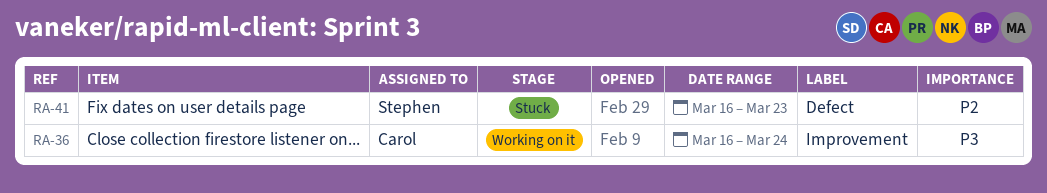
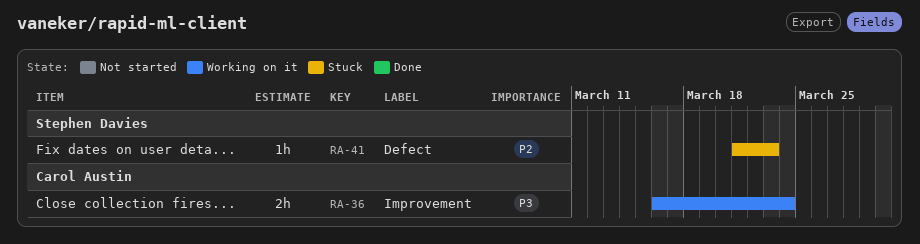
RA-41, start: Mar 16 -> Mar 21

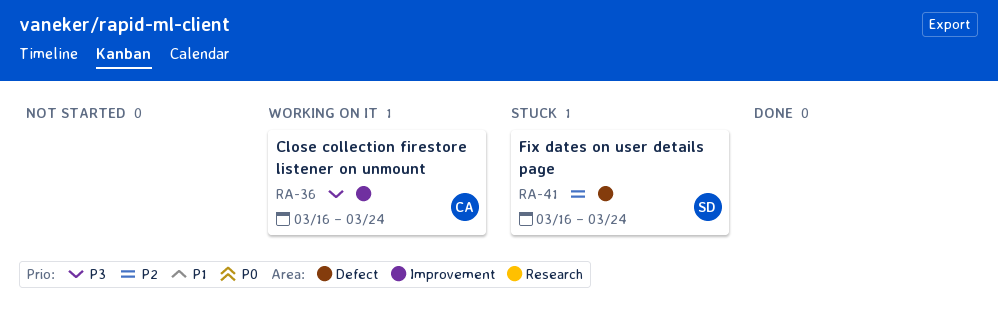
RA-41, start: Mar 21 -> Mar 16
RA-41, due: Mar 23 -> Mar 24

